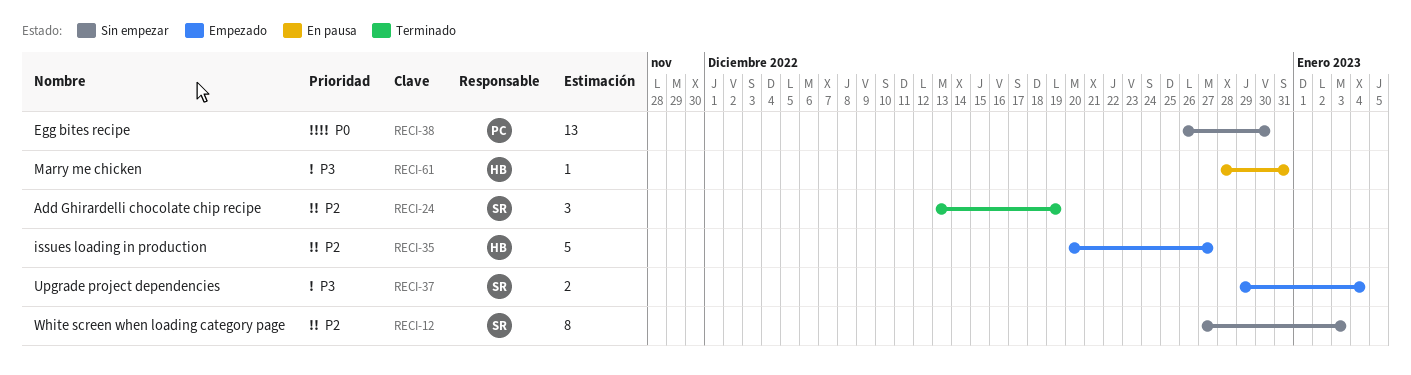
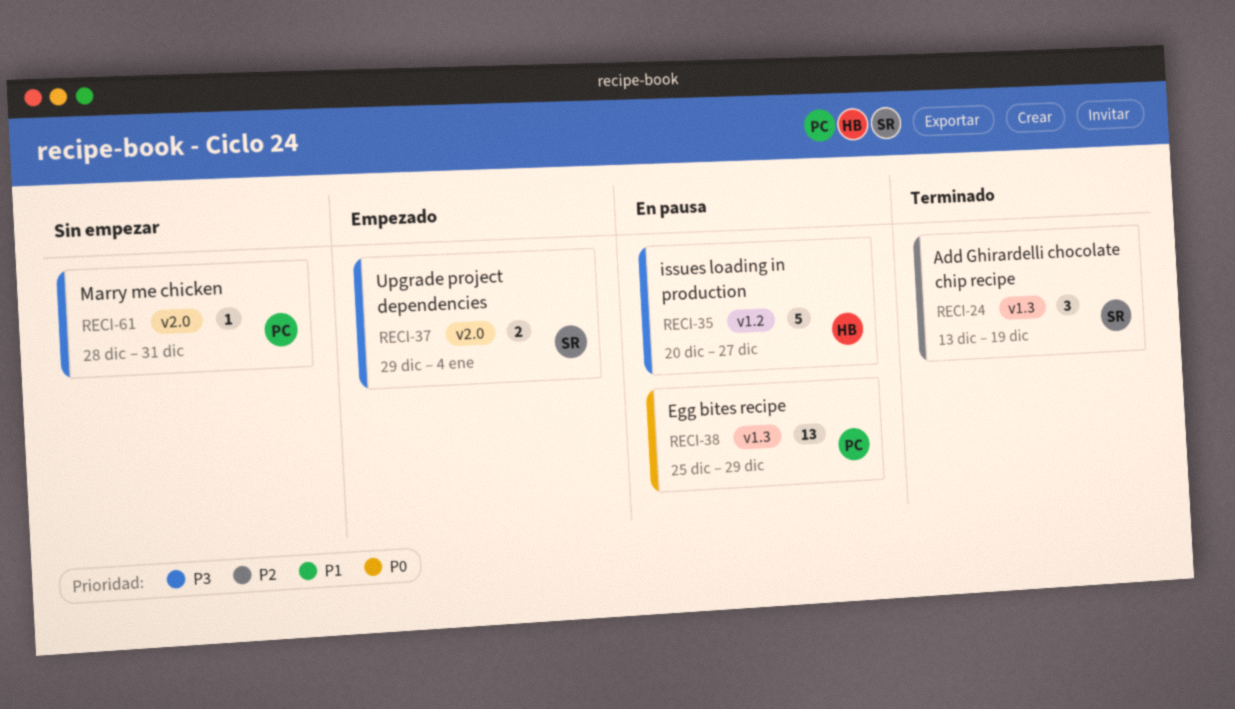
RECI-12: present -> none
RECI-35, status: Empezado -> En pausa
RECI-35, priority: P2 -> P3
RECI-38, status: Sin empezar -> En pausa
RECI-38, start: Dec 26 -> Dec 25
RECI-38, due: Dec 30 -> Dec 29
RECI-61, status: En pausa -> Sin empezar
RECI-61, owner: HB -> PC

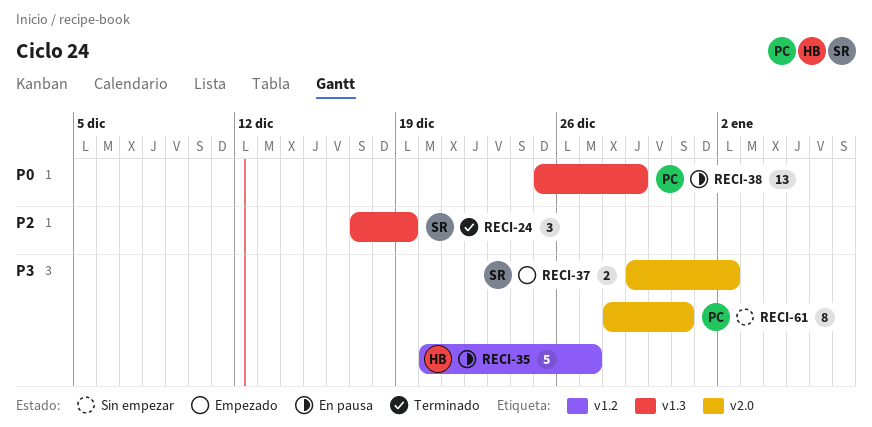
RECI-24, start: Dec 13 -> Dec 17
RECI-37, due: Jan 4 -> Jan 2
RECI-61, estimate: 1 -> 8

